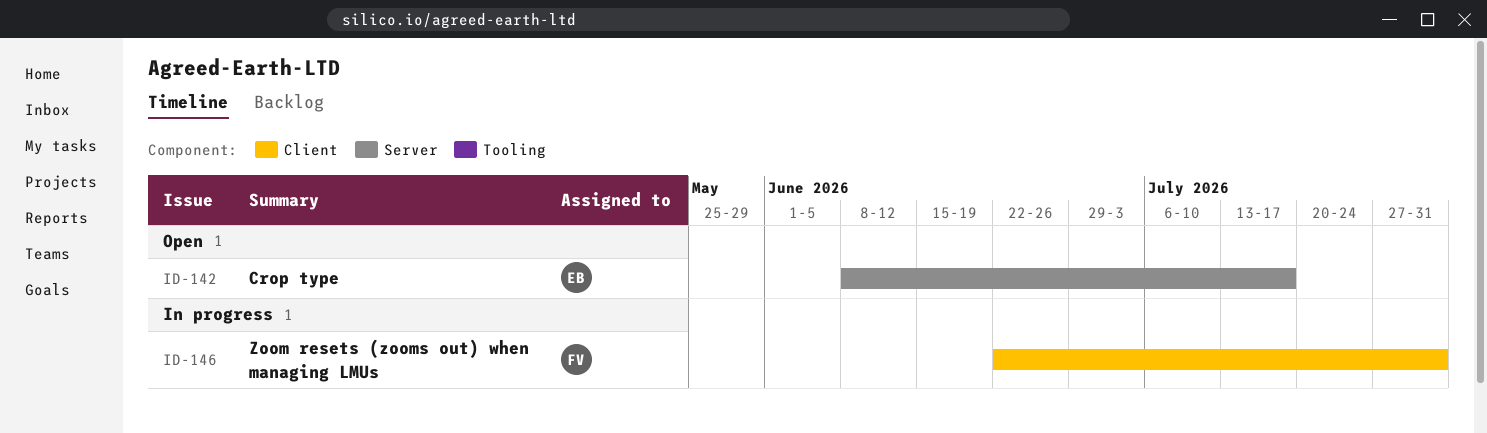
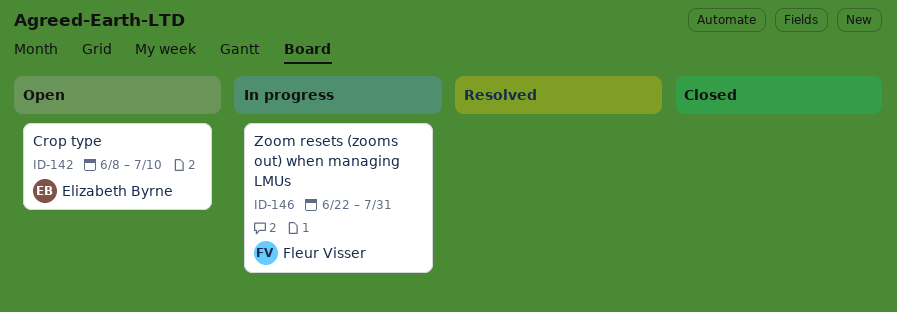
ID-142, due: Jul 17 -> Jul 10

